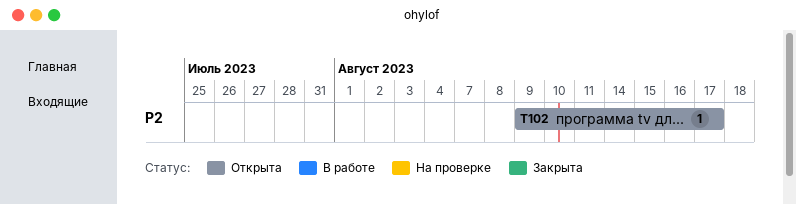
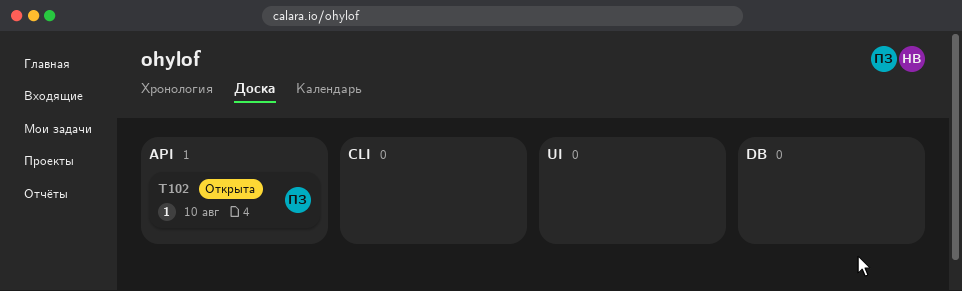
T102, due: Aug 17 -> Aug 10

